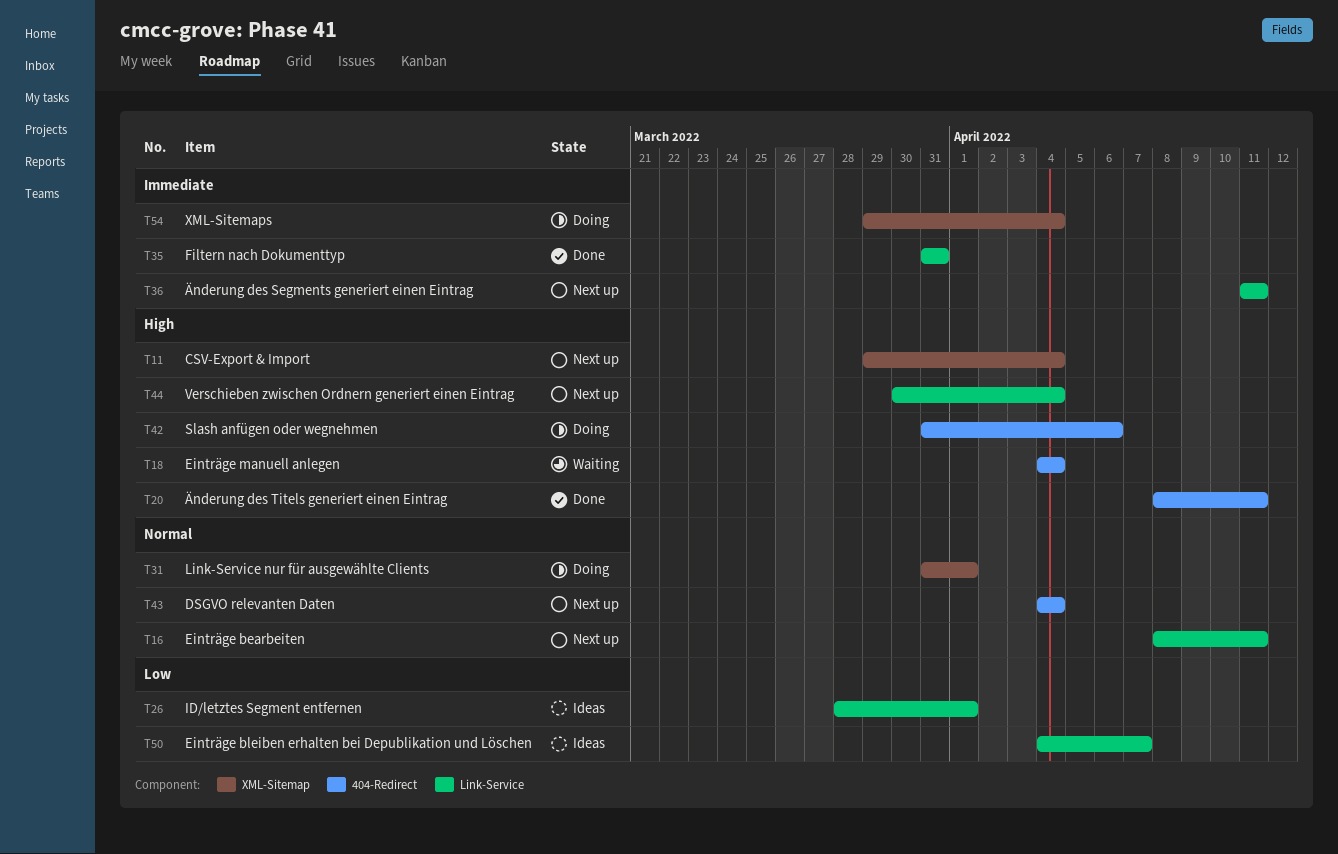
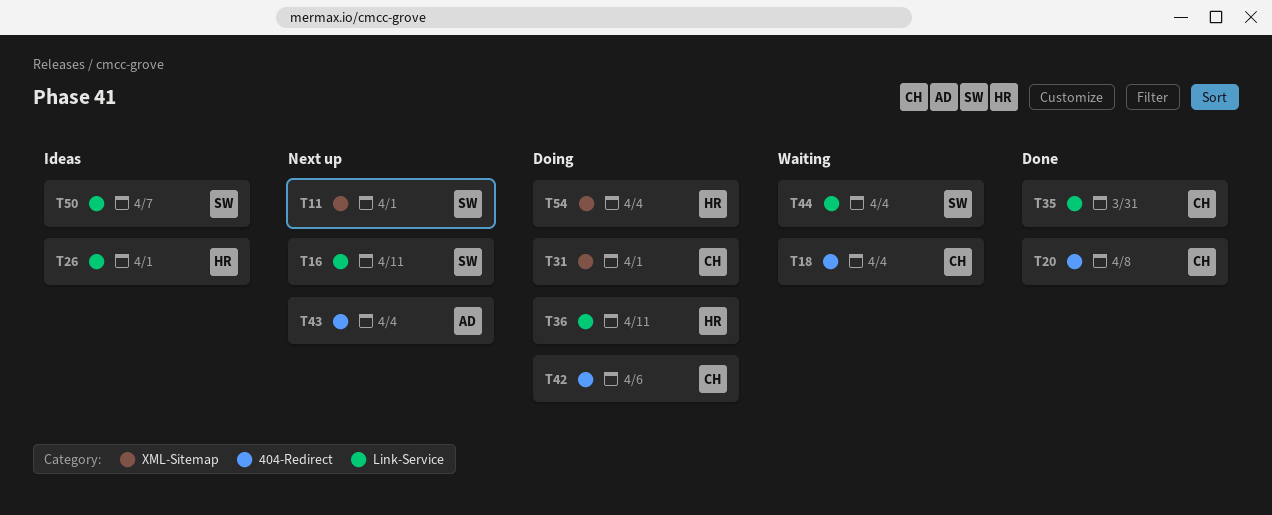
T11, due: Apr 4 -> Apr 1
T20, due: Apr 11 -> Apr 8
T36, status: Next up -> Doing
T44, status: Next up -> Waiting

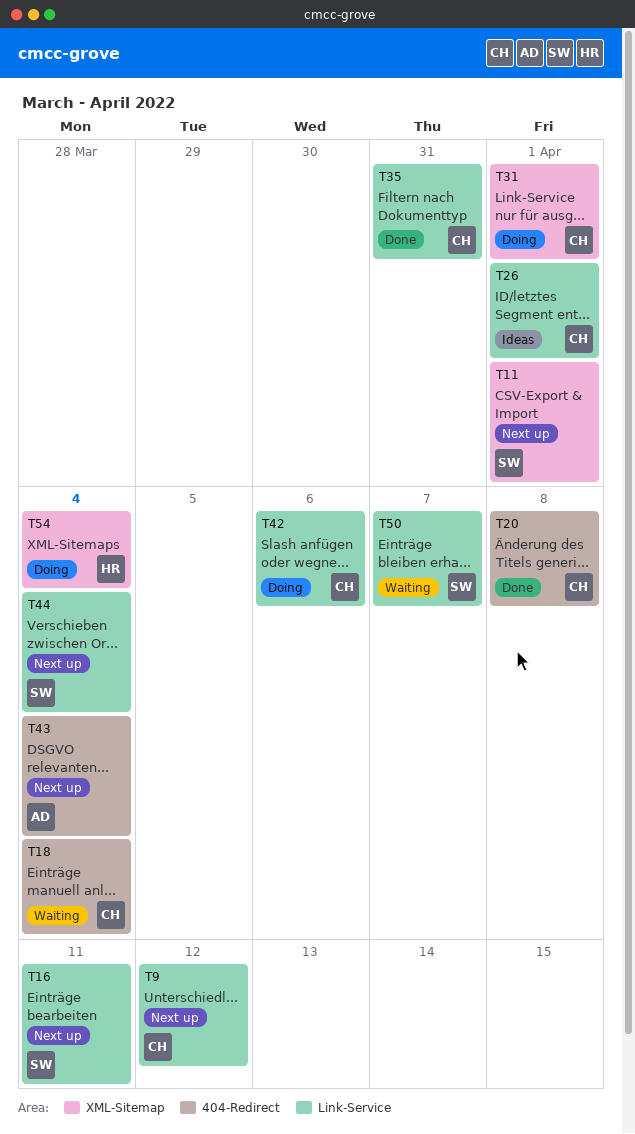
T9: none -> present
T26, owner: HR -> CH
T36: present -> none
T42, label: 404-Redirect -> Link-Service
T44, status: Waiting -> Next up
T50, status: Ideas -> Waiting

